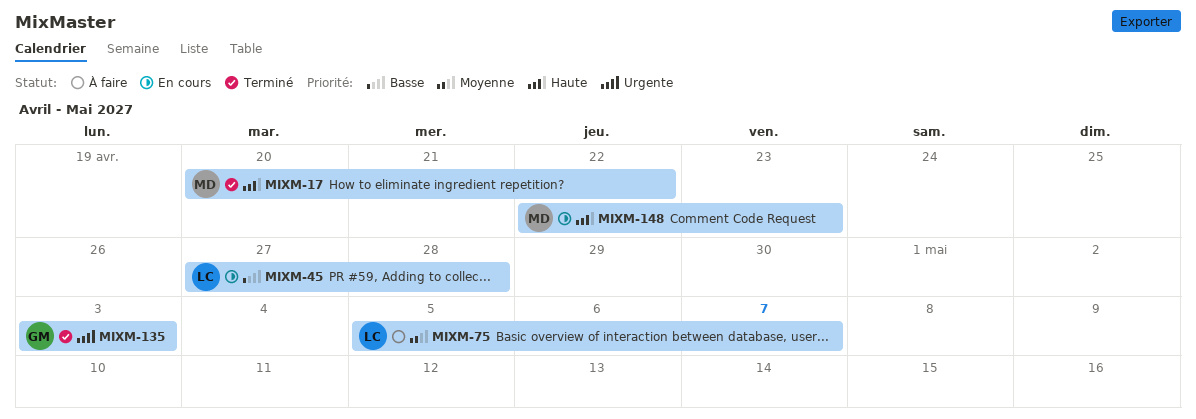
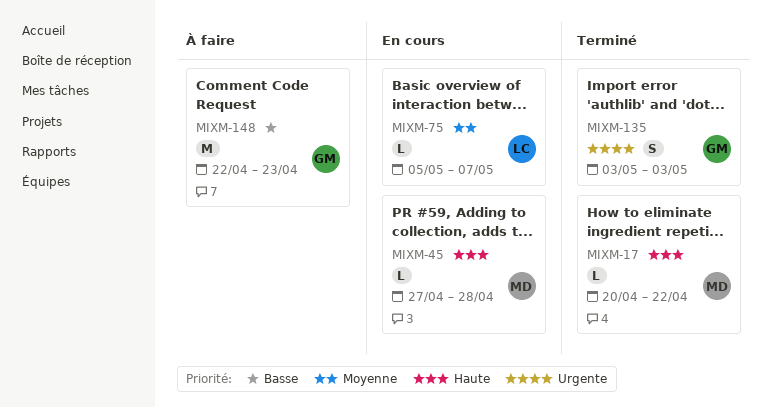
MIXM-45, owner: LC -> MD
MIXM-45, priority: Basse -> Haute
MIXM-75, status: À faire -> En cours
MIXM-148, status: En cours -> À faire
MIXM-148, owner: MD -> GM
MIXM-148, priority: Haute -> Basse

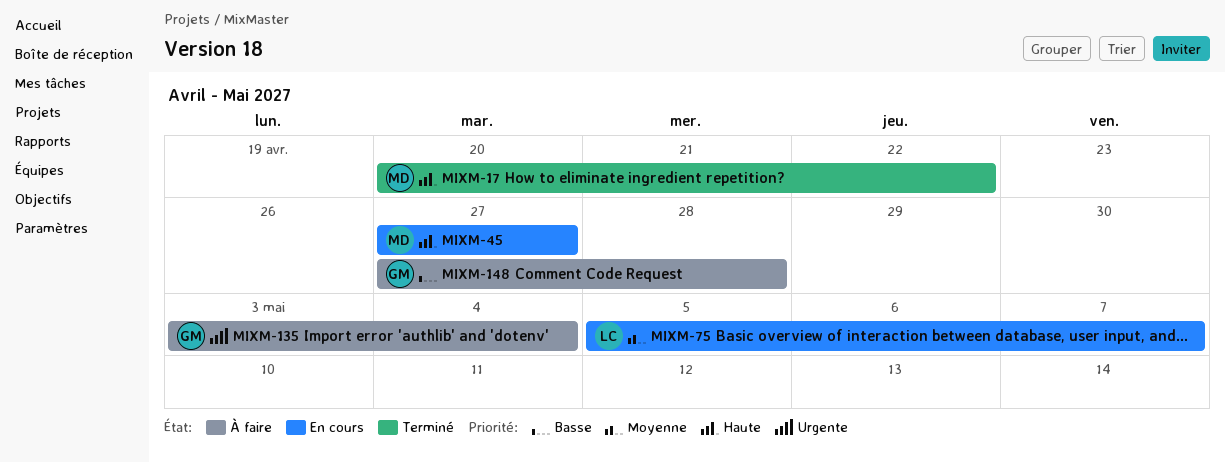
MIXM-45, due: Apr 28 -> Apr 27
MIXM-135, status: Terminé -> À faire
MIXM-135, due: May 3 -> May 4
MIXM-148, start: Apr 22 -> Apr 27
MIXM-148, due: Apr 23 -> Apr 28

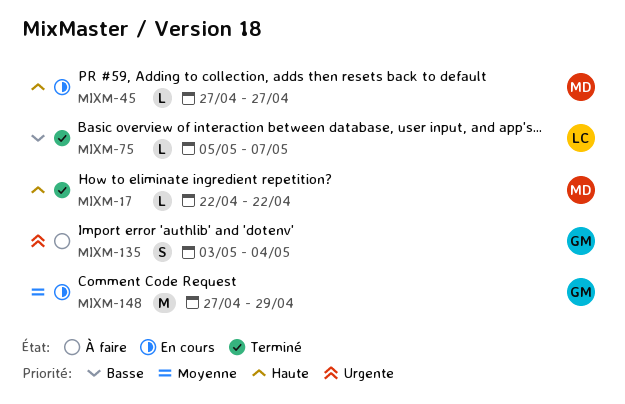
MIXM-17, start: Apr 20 -> Apr 22
MIXM-75, status: En cours -> Terminé
MIXM-75, priority: Moyenne -> Basse
MIXM-148, status: À faire -> En cours
MIXM-148, priority: Basse -> Moyenne
MIXM-148, due: Apr 28 -> Apr 29

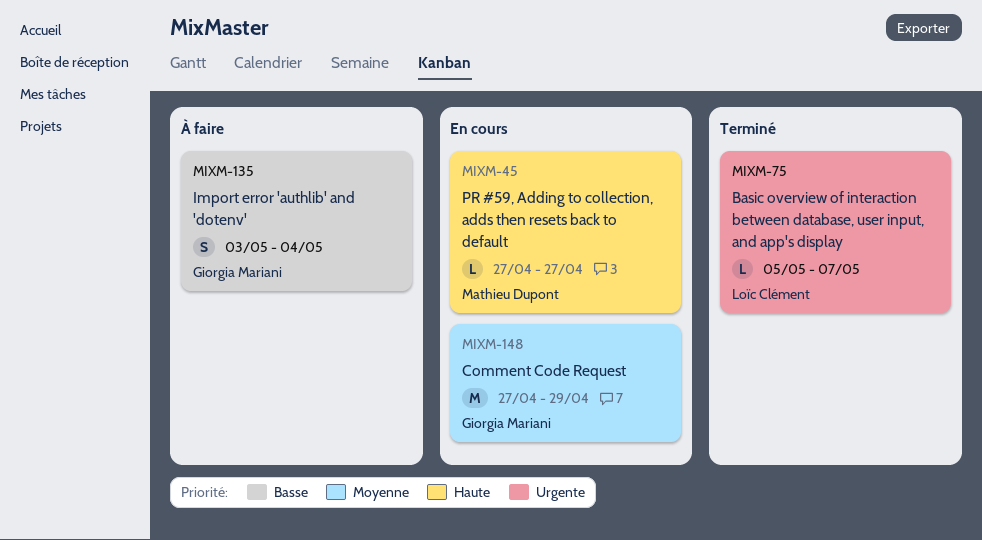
MIXM-17: present -> none
MIXM-75, priority: Basse -> Urgente
MIXM-135, priority: Urgente -> Basse

